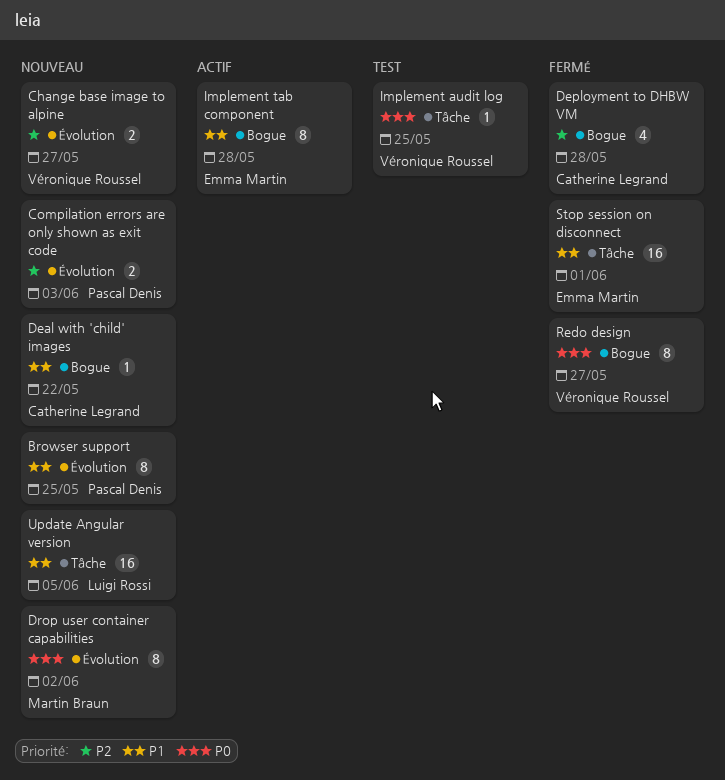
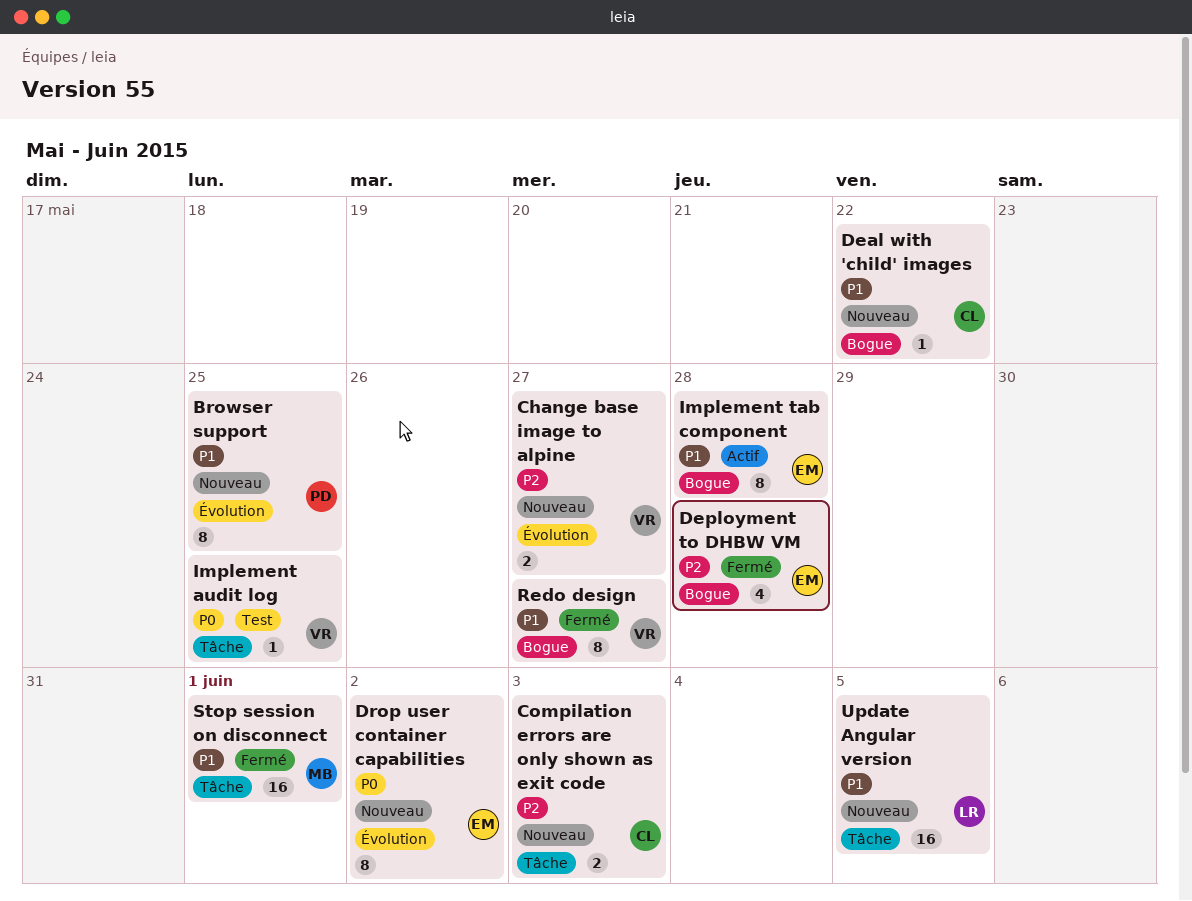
Compilation errors are only shown as exit code, owner: Pascal Denis -> Catherine Legrand
Compilation errors are only shown as exit code, label: Évolution -> Tâche
Deployment to DHBW VM, owner: Catherine Legrand -> Emma Martin
Drop user container capabilities, owner: Martin Braun -> Emma Martin
Redo design, priority: P0 -> P1
Stop session on disconnect, owner: Emma Martin -> Martin Braun

